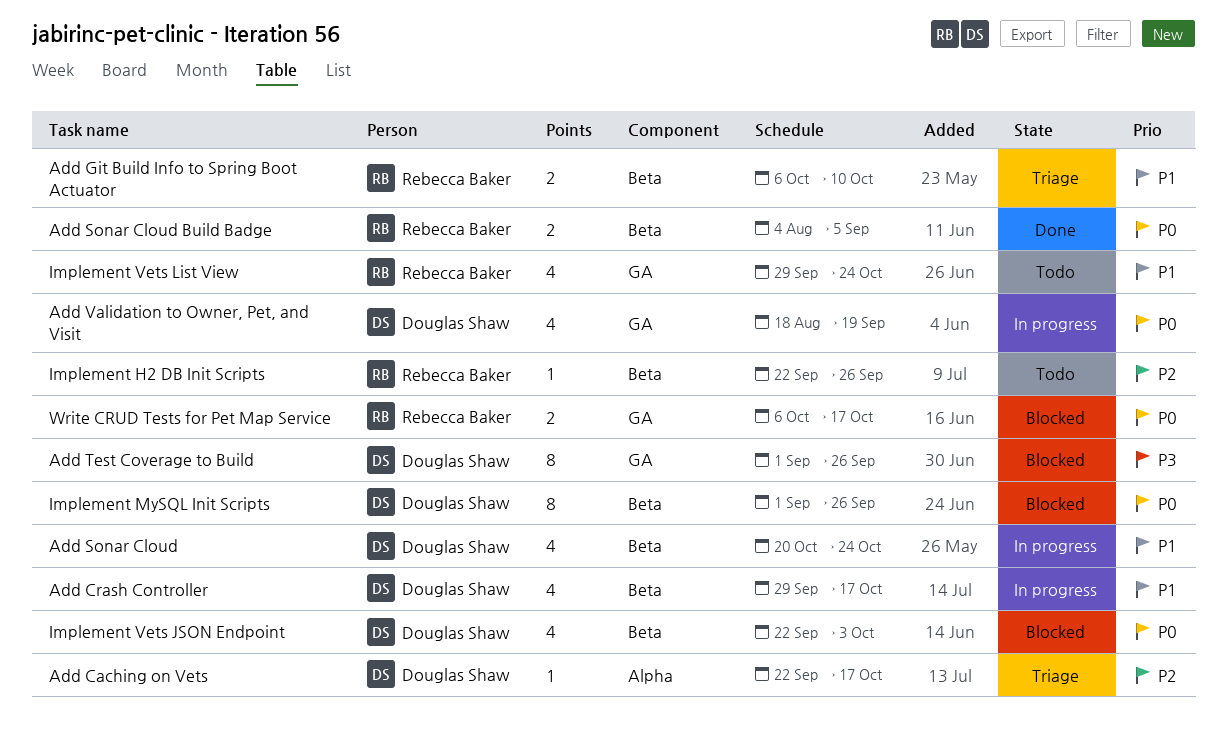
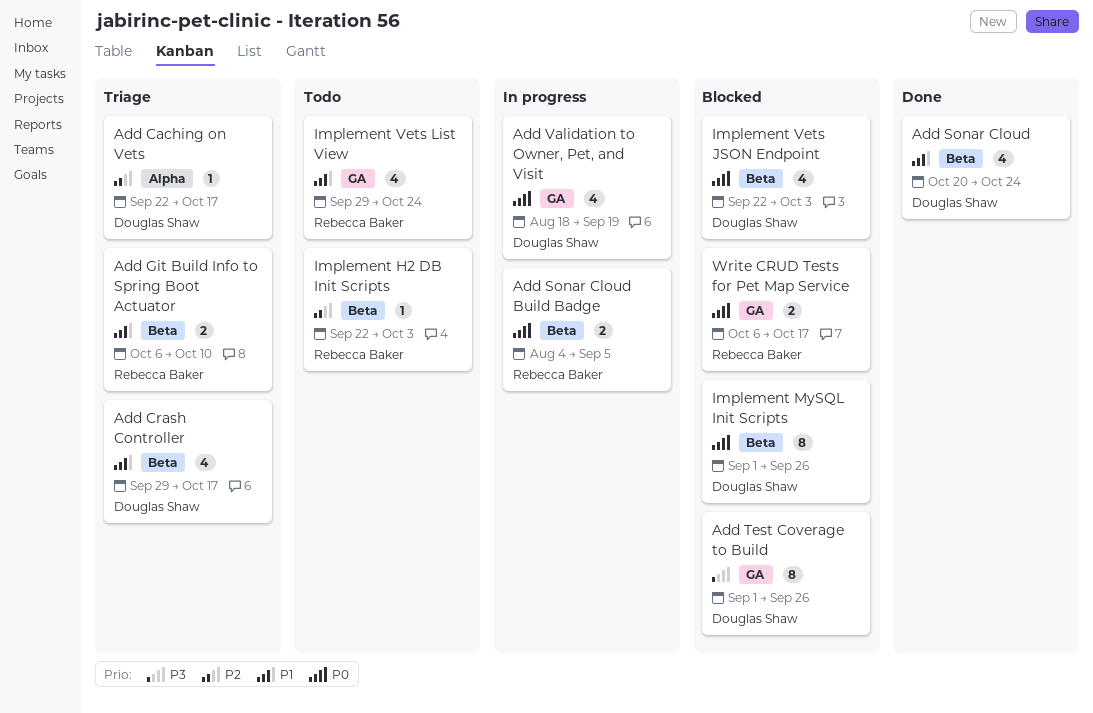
Add Crash Controller, status: In progress -> Triage
Add Sonar Cloud, status: In progress -> Done
Add Sonar Cloud Build Badge, status: Done -> In progress
Implement H2 DB Init Scripts, due: Sep 26 -> Oct 3

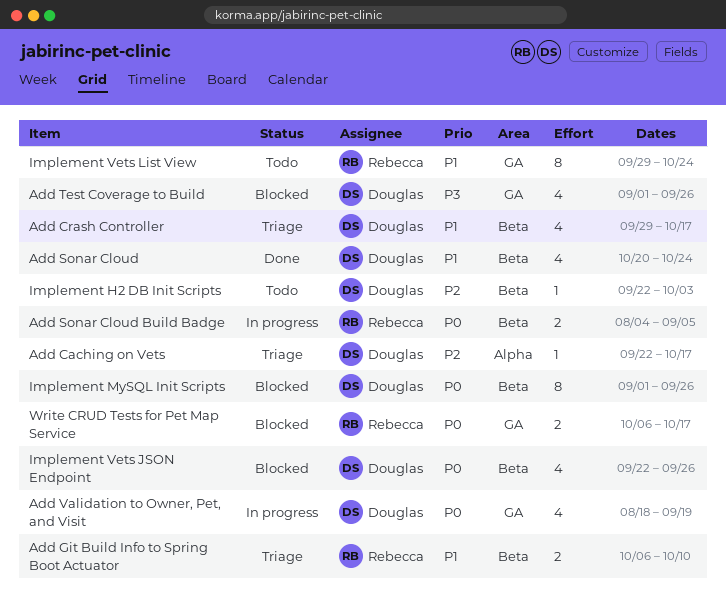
Add Test Coverage to Build, estimate: 8 -> 4
Implement H2 DB Init Scripts, owner: Rebecca Baker -> Douglas Shaw
Implement Vets JSON Endpoint, due: Oct 3 -> Sep 26
Implement Vets List View, estimate: 4 -> 8

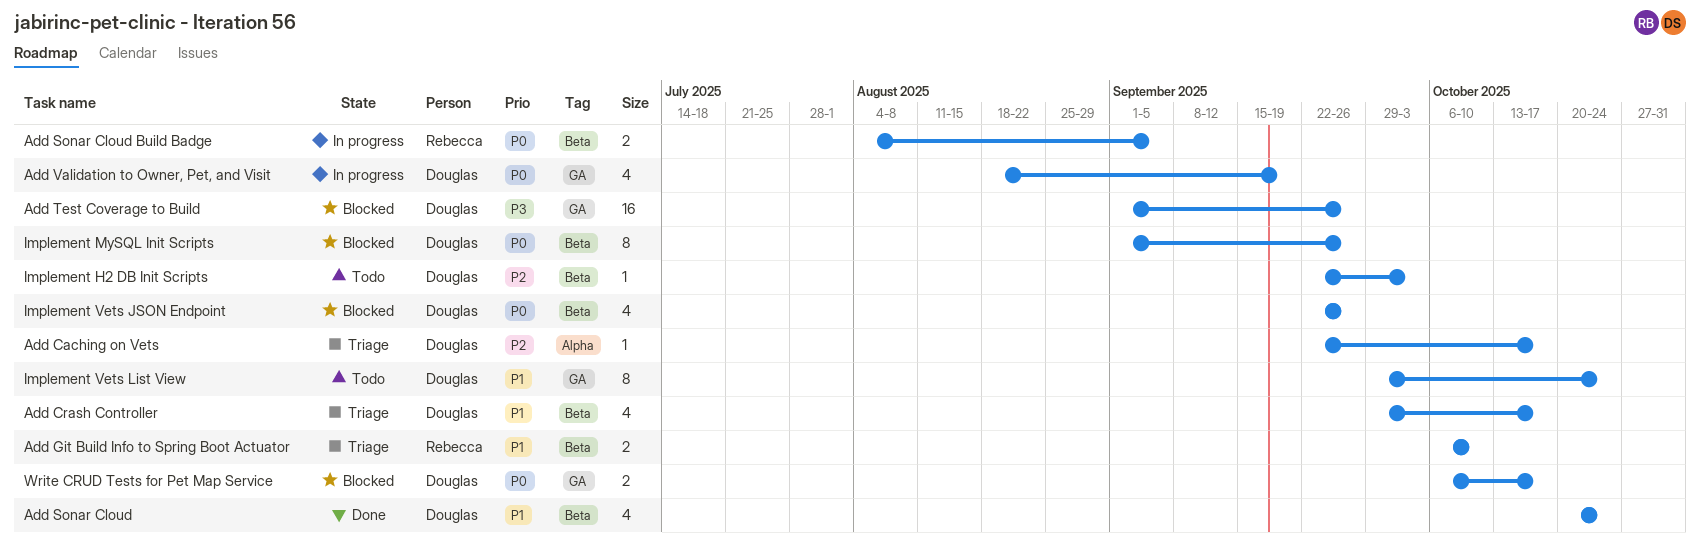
Add Test Coverage to Build, estimate: 4 -> 16
Implement Vets List View, owner: Rebecca -> Douglas
Write CRUD Tests for Pet Map Service, owner: Rebecca -> Douglas

